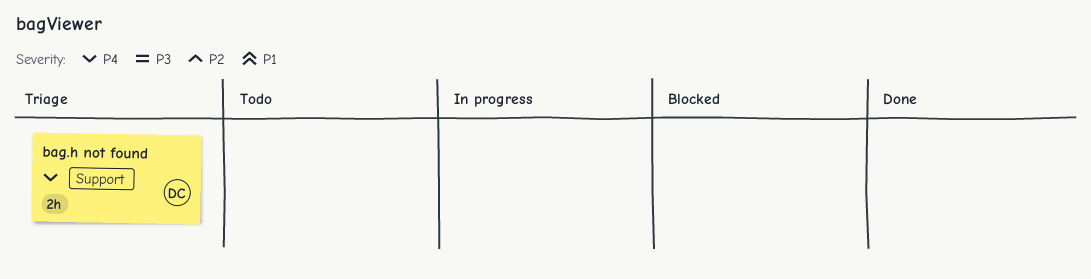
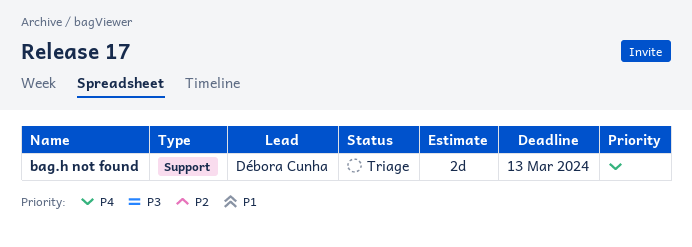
bag.h not found, estimate: 2h -> 2d

